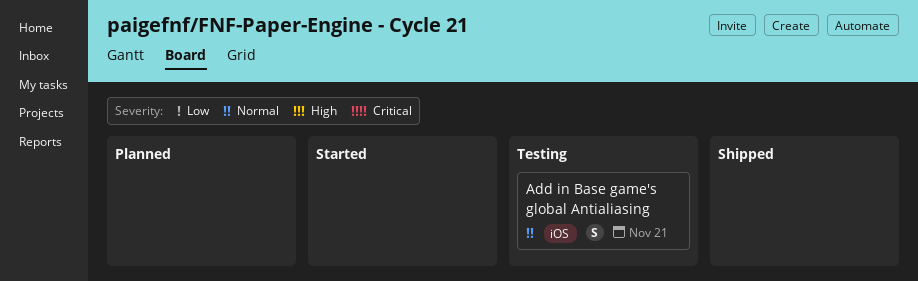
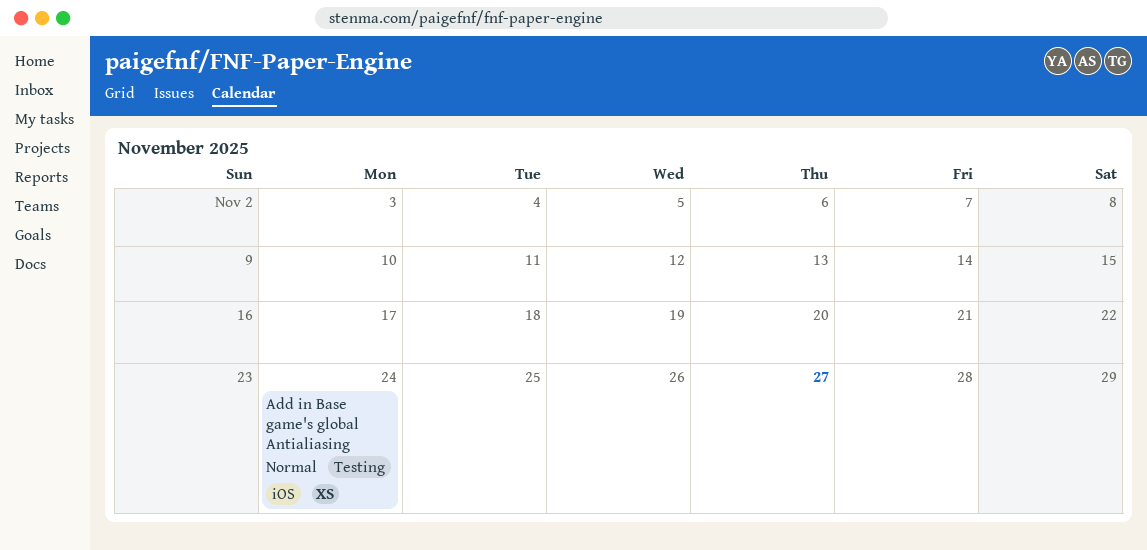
Add in Base game's global Antialiasing, estimate: S -> XS
Add in Base game's global Antialiasing, due: Nov 21 -> Nov 24

